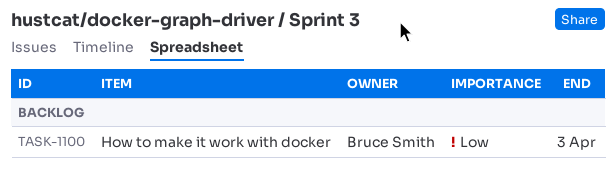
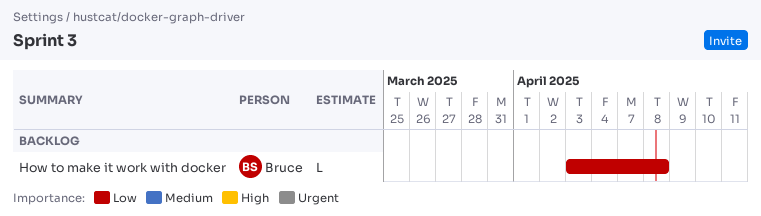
How to make it work with docker, due: Apr 3 -> Apr 8

